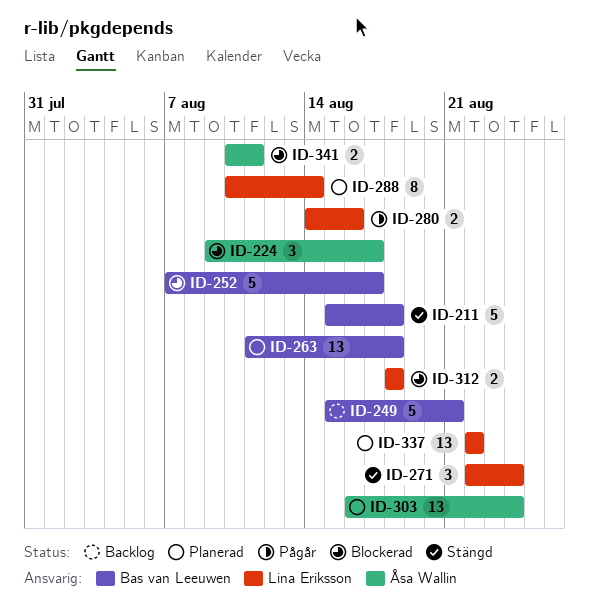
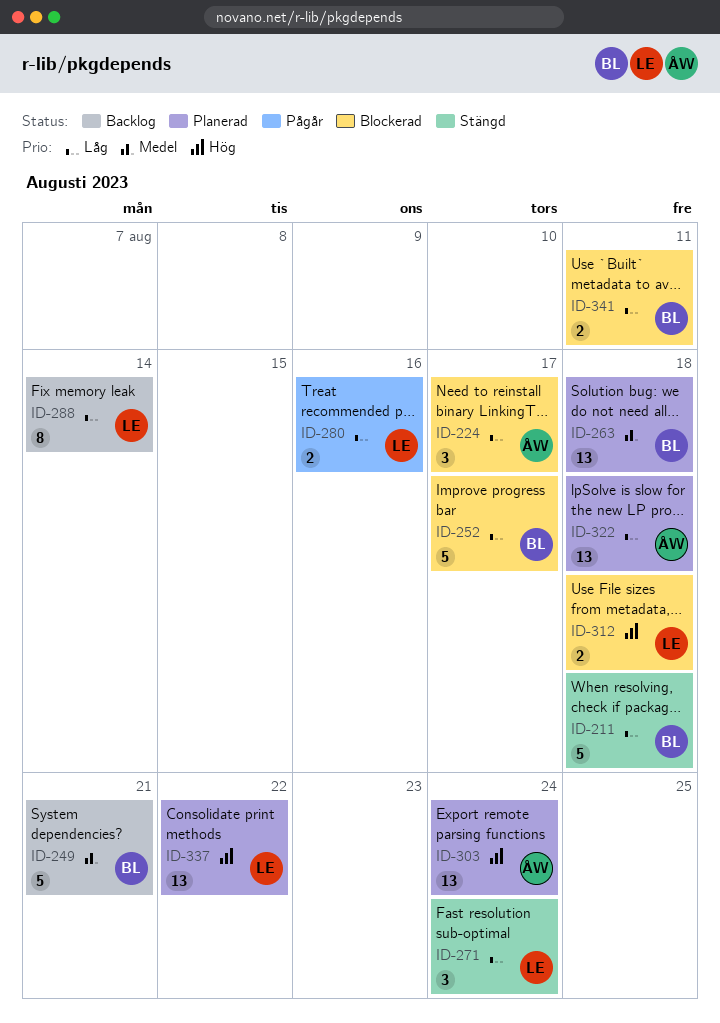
ID-288, status: Planerad -> Backlog
ID-322: none -> present
ID-341, owner: Åsa Wallin -> Bas van Leeuwen

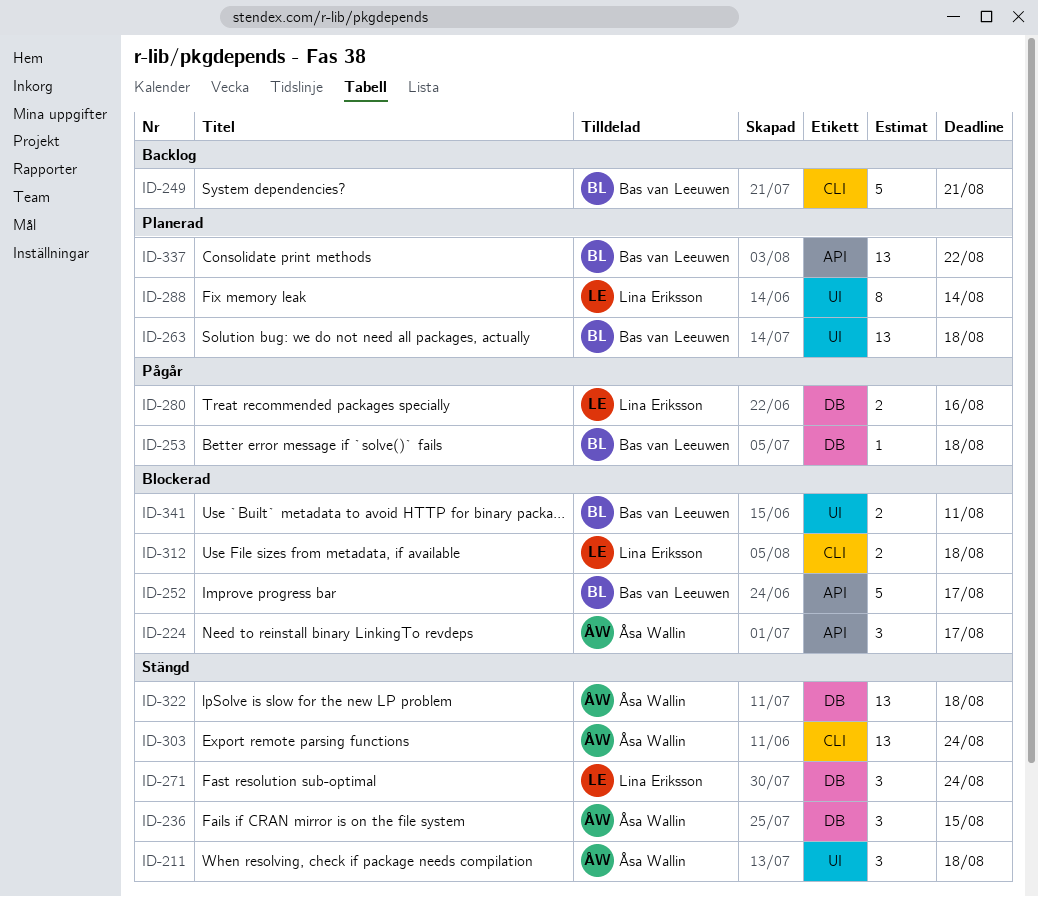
ID-211, owner: Bas van Leeuwen -> Åsa Wallin
ID-211, estimate: 5 -> 3
ID-236: none -> present
ID-253: none -> present
ID-288, status: Backlog -> Planerad
ID-303, status: Planerad -> Stängd
ID-322, status: Planerad -> Stängd
ID-337, owner: Lina Eriksson -> Bas van Leeuwen

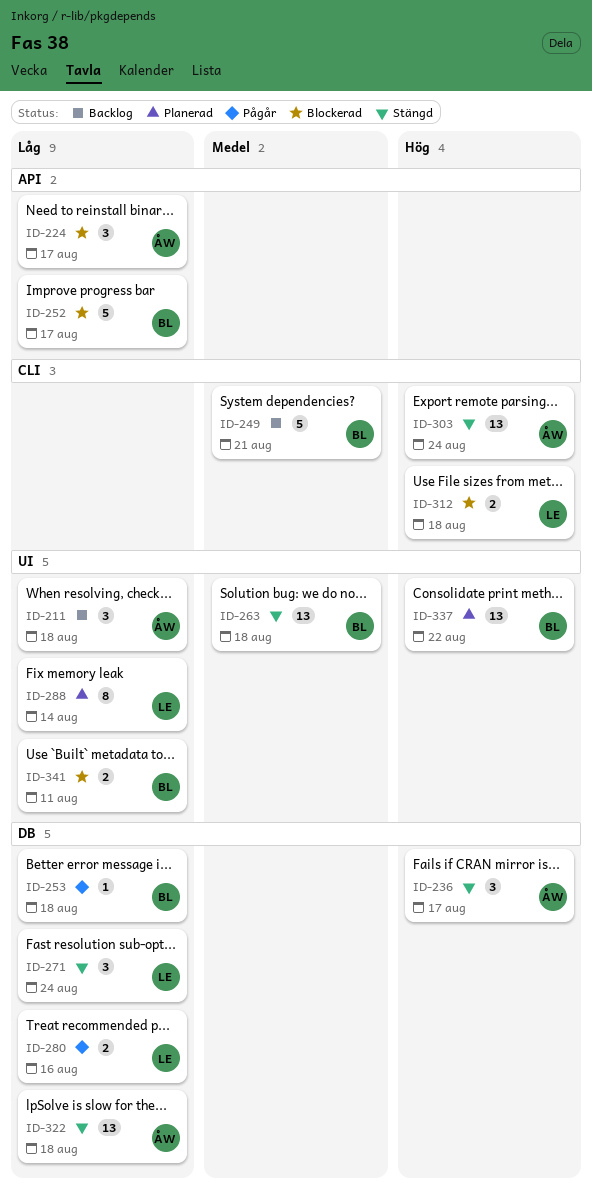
ID-211, status: Stängd -> Backlog
ID-236, due: Aug 15 -> Aug 17
ID-263, status: Planerad -> Stängd
ID-337, label: API -> UI

